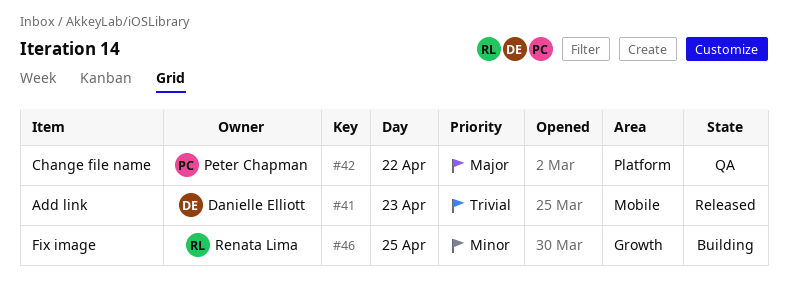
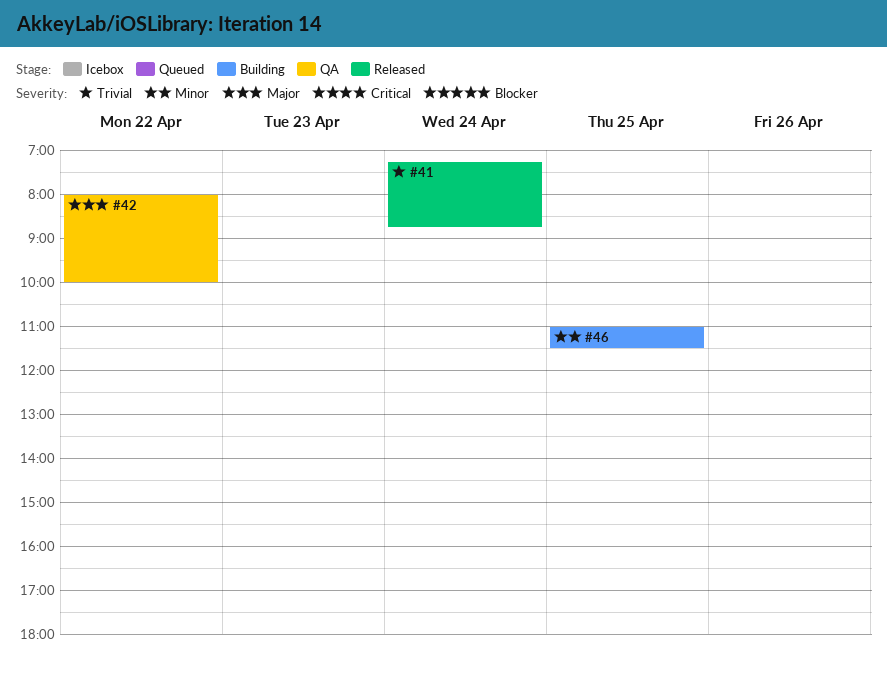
#41, day: Apr 23 -> Apr 24

